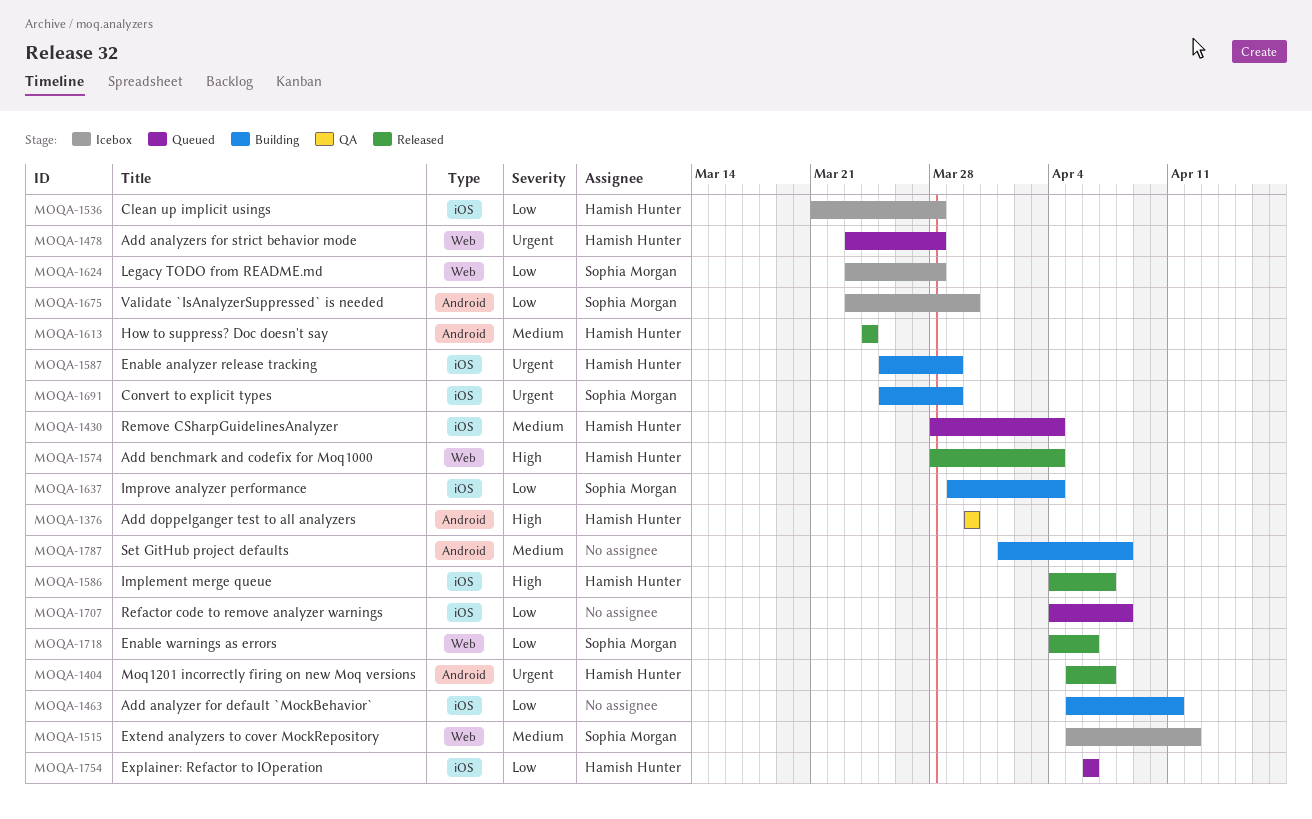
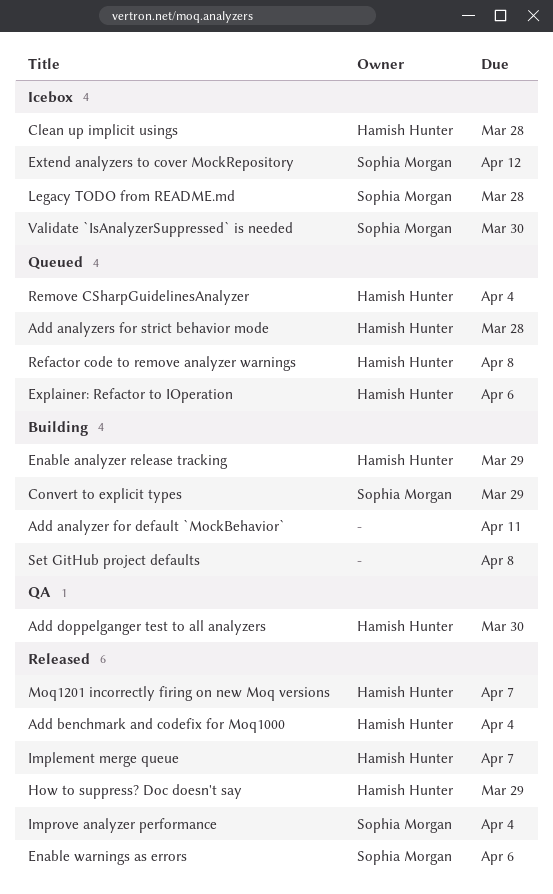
How to suppress? Doc doesn't say, due: Mar 24 -> Mar 29
Improve analyzer performance, status: Building -> Released
Refactor code to remove analyzer warnings, owner: none -> Hamish Hunter

